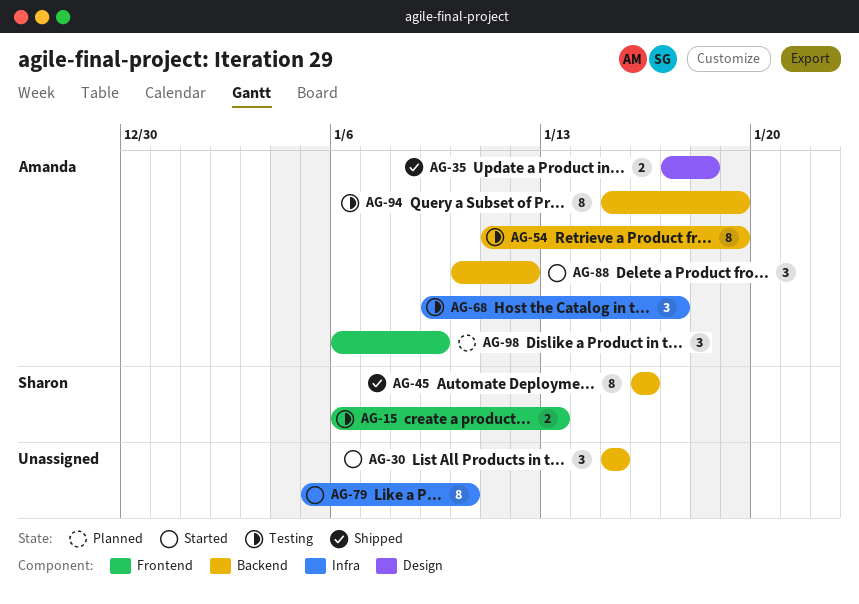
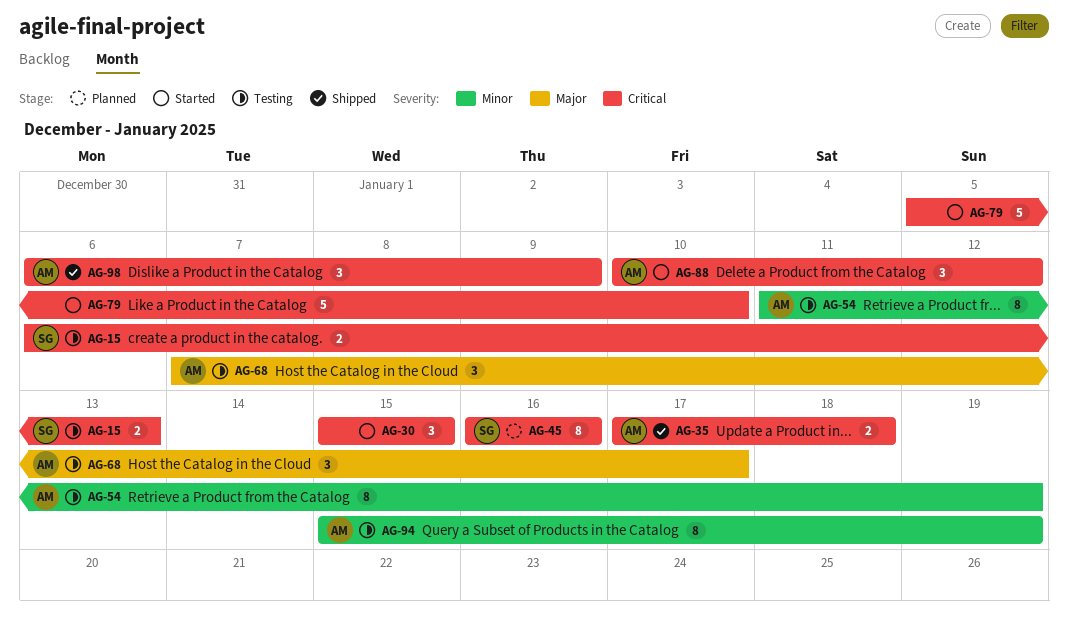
AG-45, status: Shipped -> Planned
AG-68, start: Jan 9 -> Jan 7
AG-79, estimate: 8 -> 5
AG-98, status: Planned -> Shipped

